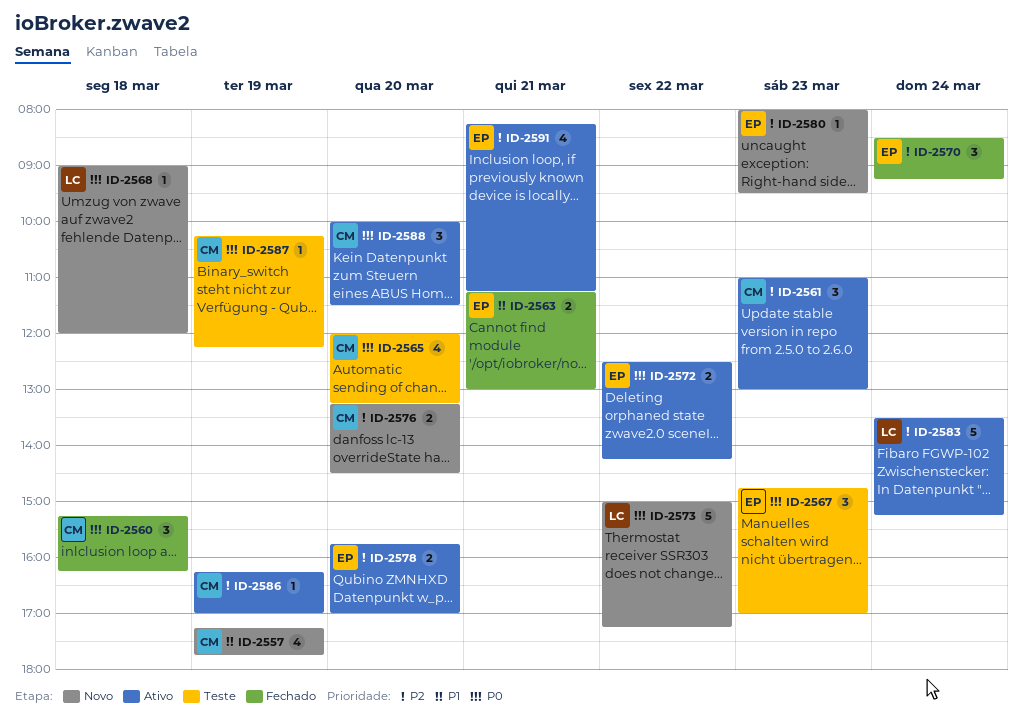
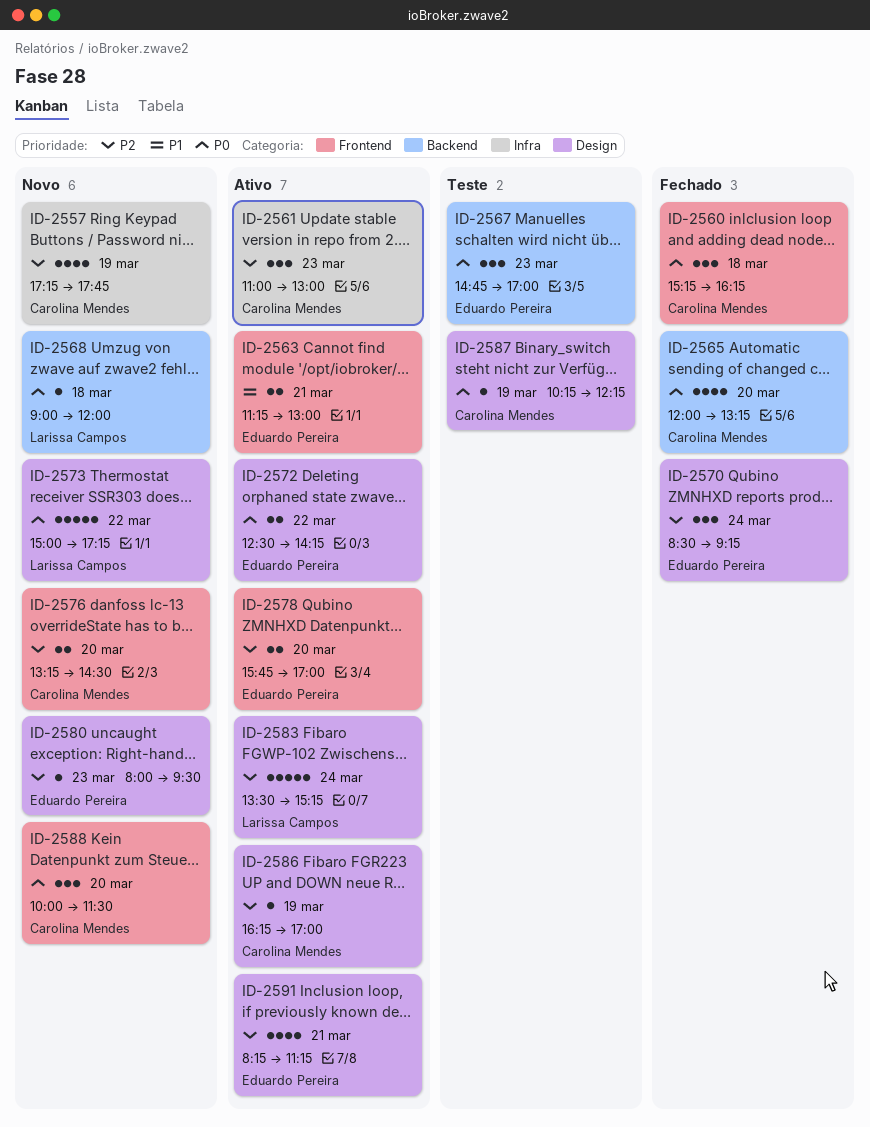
ID-2557, priority: P1 -> P2
ID-2563, status: Fechado -> Ativo
ID-2565, status: Teste -> Fechado
ID-2588, status: Ativo -> Novo

